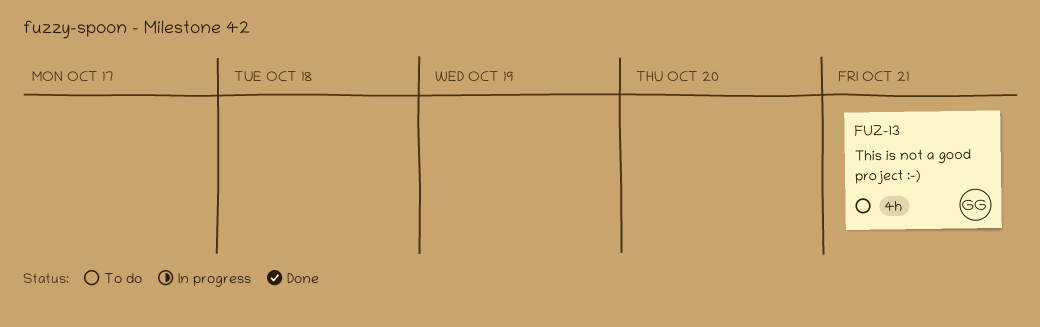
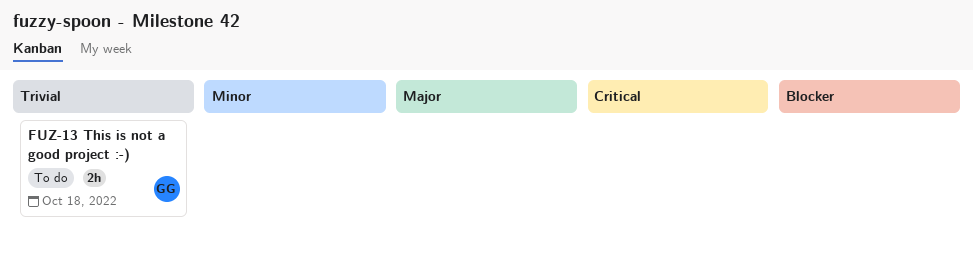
FUZ-13, estimate: 4h -> 2h
FUZ-13, due: Oct 21 -> Oct 18

